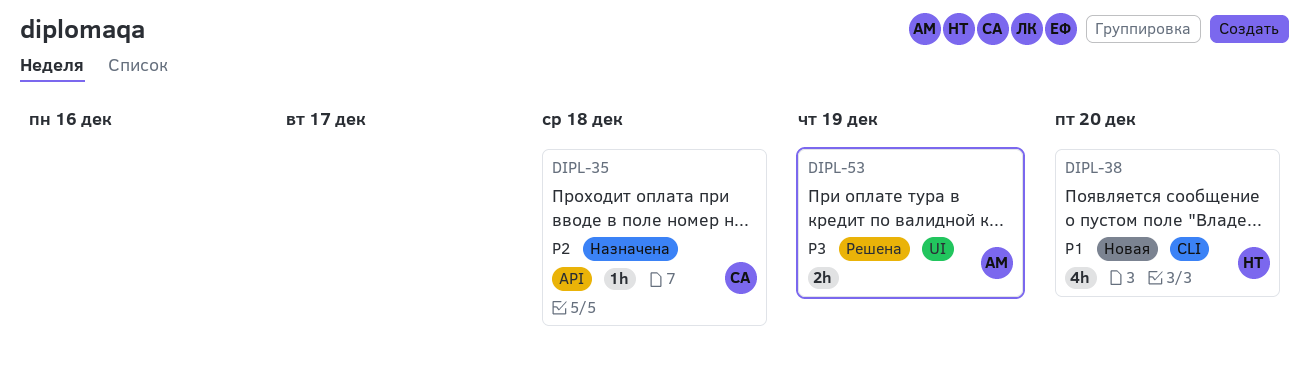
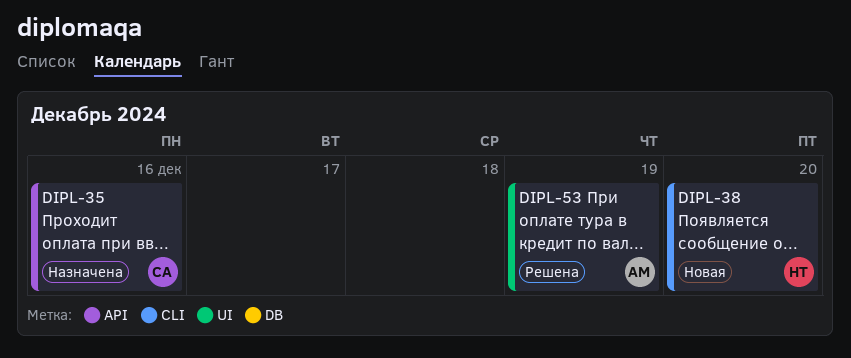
DIPL-35, due: Dec 18 -> Dec 16

